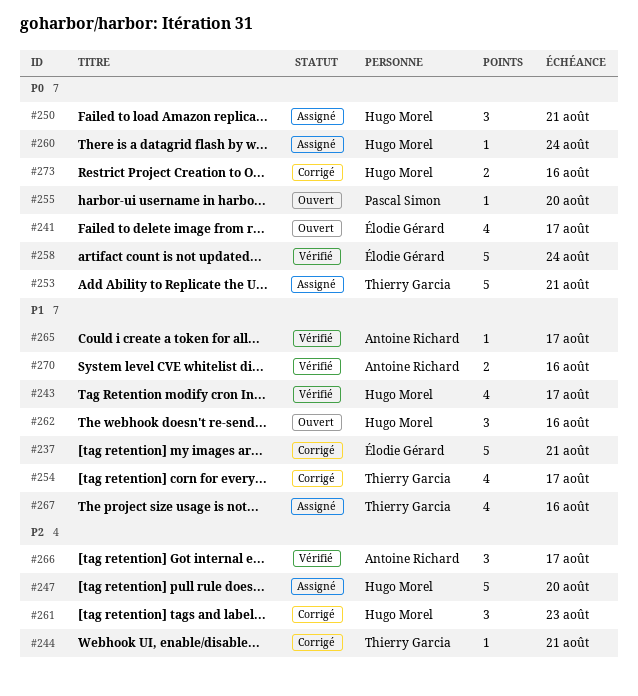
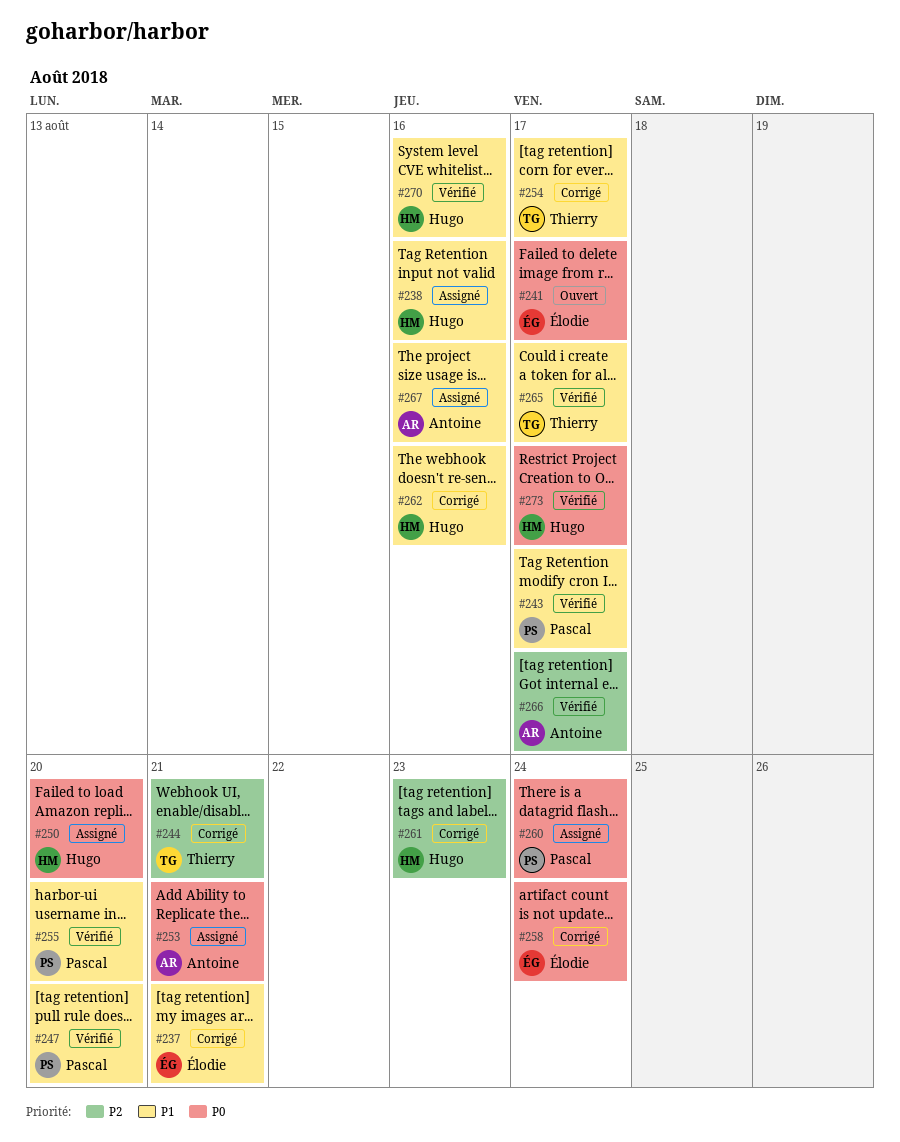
#238: none -> present
#243, owner: Hugo Morel -> Pascal Simon
#247, status: Assigné -> Vérifié
#247, owner: Hugo Morel -> Pascal Simon
#247, priority: P2 -> P1
#250, due: Aug 21 -> Aug 20
#253, owner: Thierry Garcia -> Antoine Richard
#255, status: Ouvert -> Vérifié
#255, priority: P0 -> P1
#258, status: Vérifié -> Corrigé
#260, owner: Hugo Morel -> Pascal Simon
#262, status: Ouvert -> Corrigé
#265, owner: Antoine Richard -> Thierry Garcia
#267, owner: Thierry Garcia -> Antoine Richard
#270, owner: Antoine Richard -> Hugo Morel
#273, status: Corrigé -> Vérifié
#273, due: Aug 16 -> Aug 17

